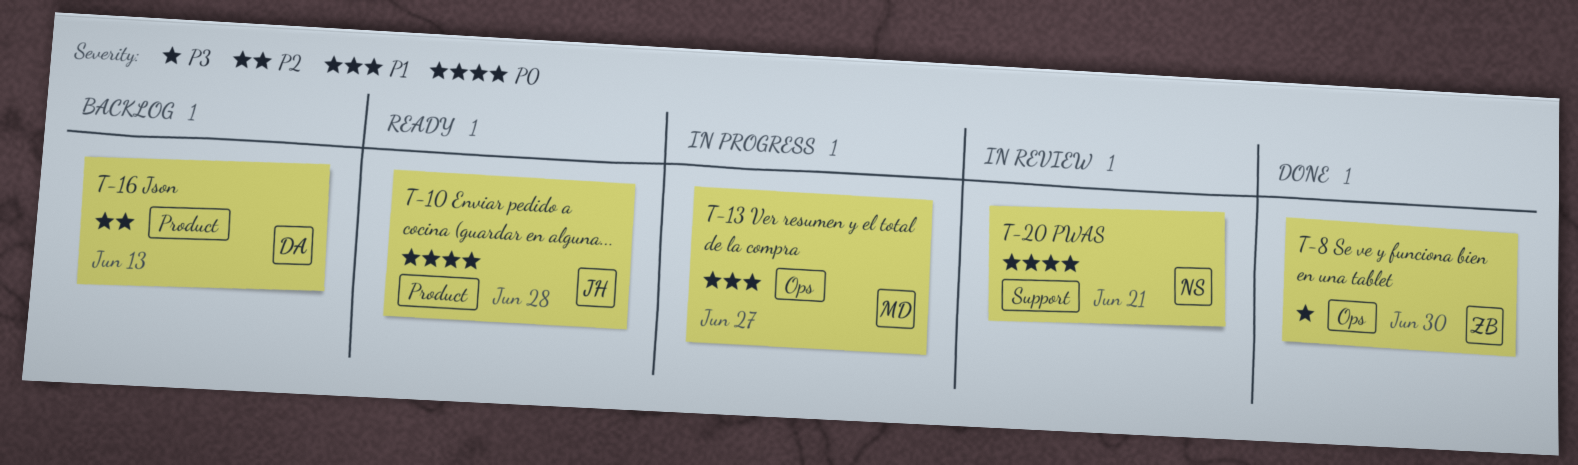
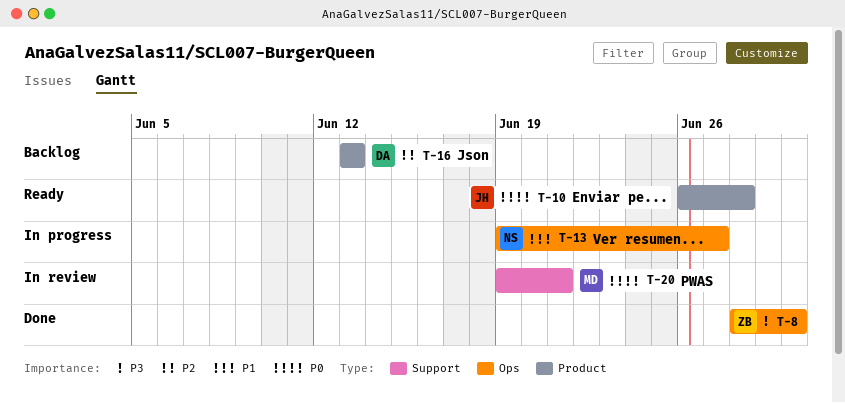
T-13, owner: MD -> NS
T-20, owner: NS -> MD

